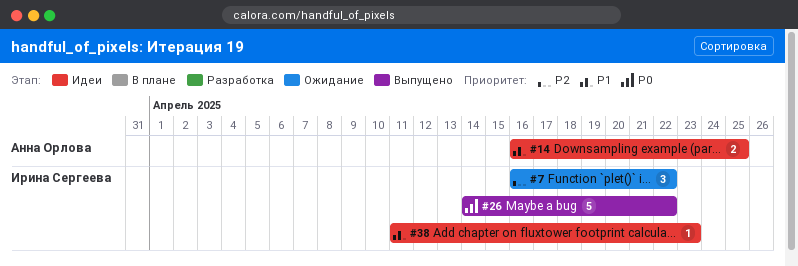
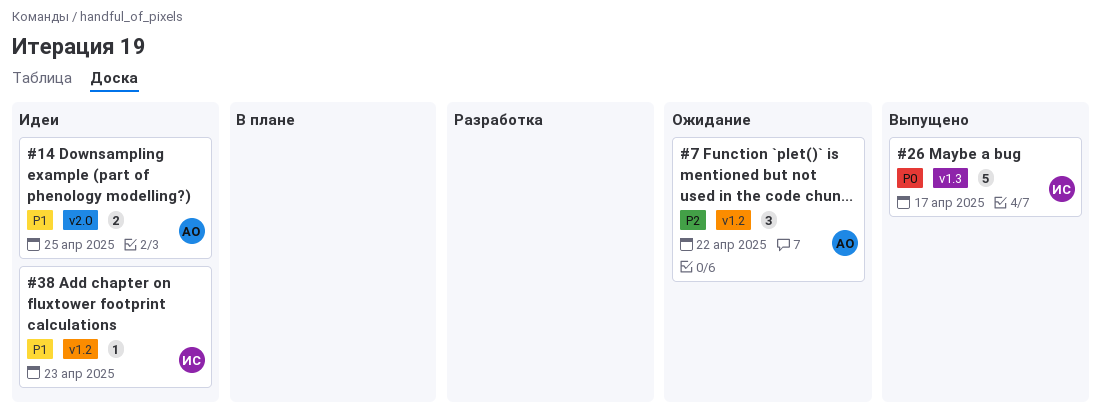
#7, owner: Ирина Сергеева -> Анна Орлова
#26, due: Apr 22 -> Apr 17

